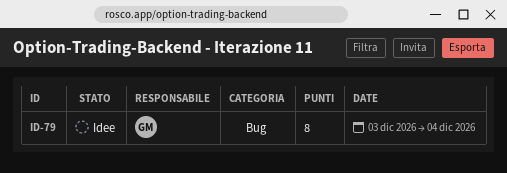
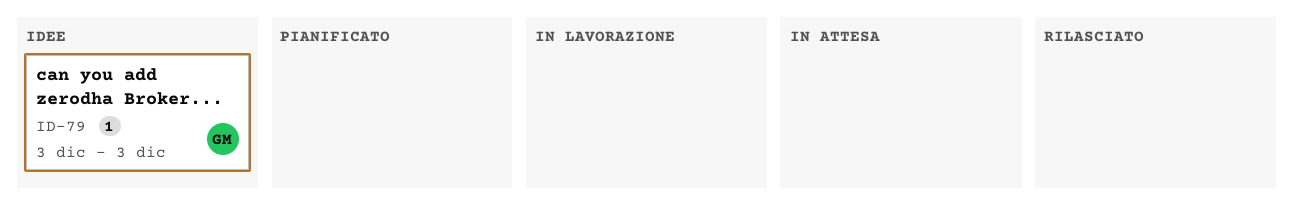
ID-79, estimate: 8 -> 1
ID-79, due: Dec 4 -> Dec 3

